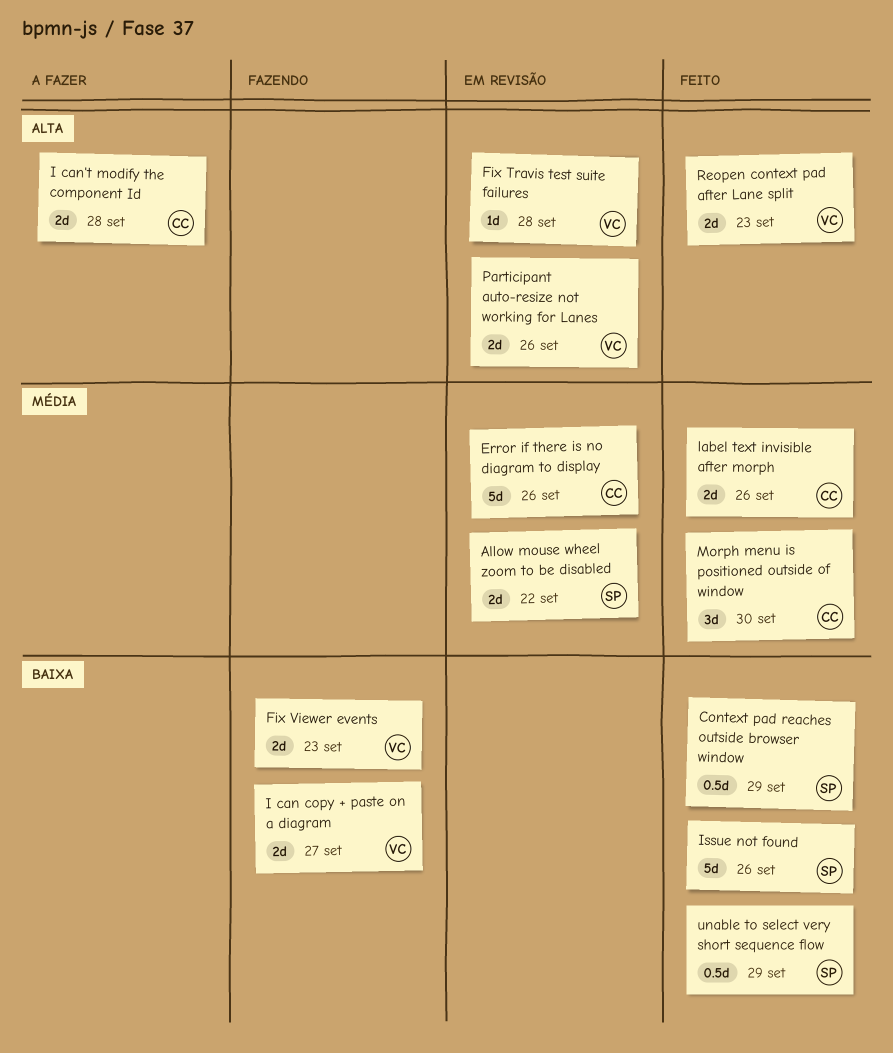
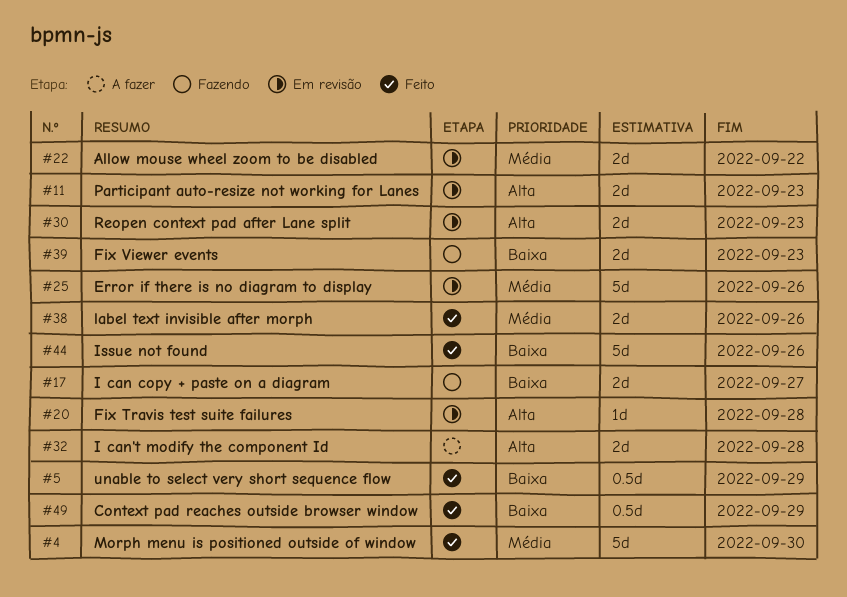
Morph menu is positioned outside of window, estimate: 3d -> 5d
Participant auto-resize not working for Lanes, due: Sep 26 -> Sep 23
Reopen context pad after Lane split, status: Feito -> Em revisão

